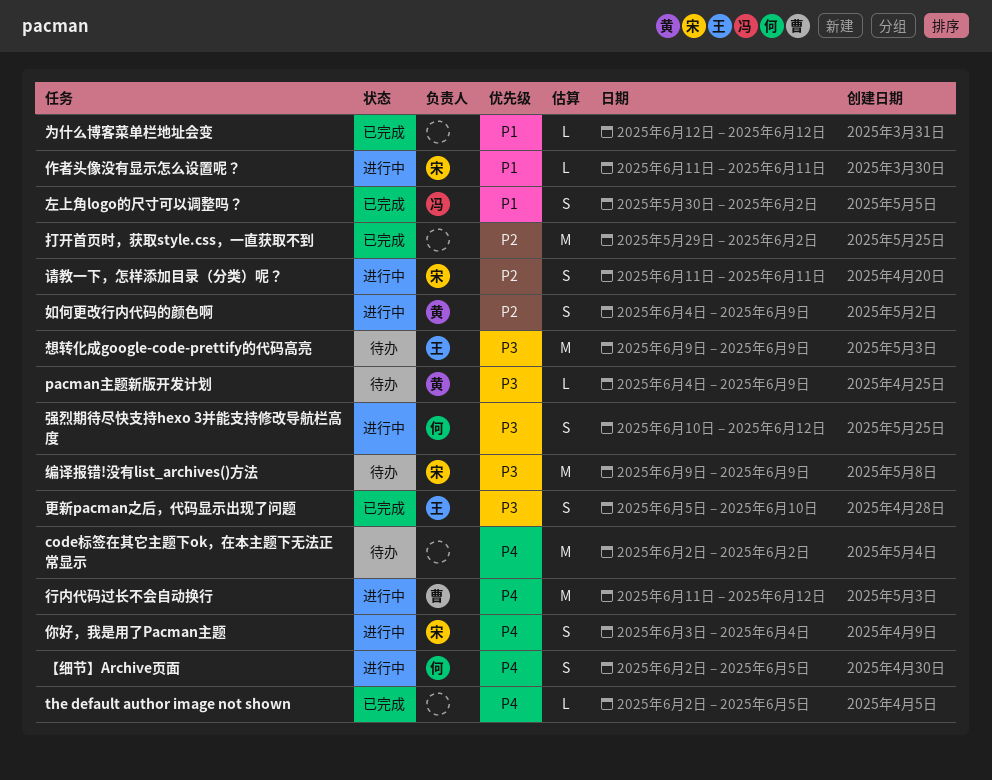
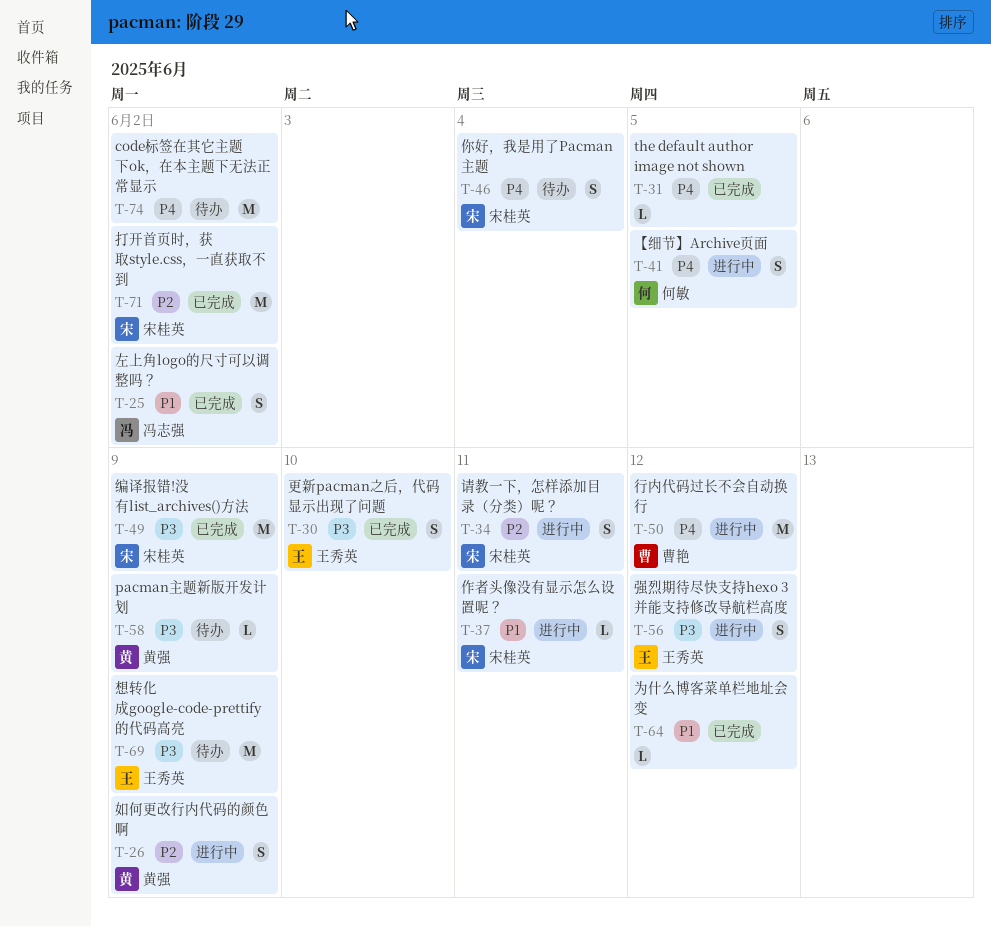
你好，我是用了Pacman主题, status: 进行中 -> 待办
强烈期待尽快支持hexo 3并能支持修改导航栏高度, owner: 何敏 -> 王秀英
打开首页时，获取style.css，一直获取不到, owner: none -> 宋桂英
编译报错!没有list_archives()方法, status: 待办 -> 已完成

